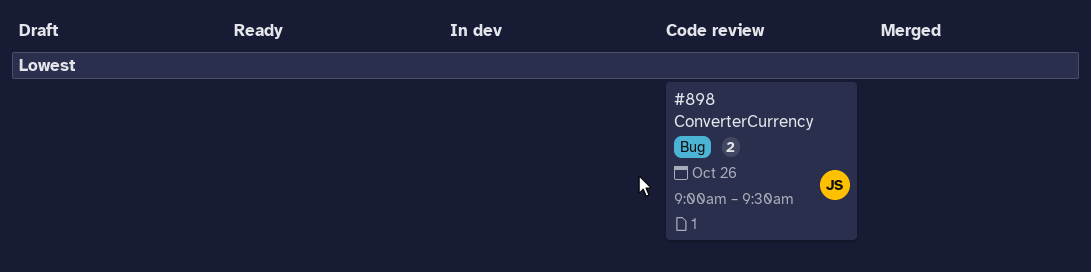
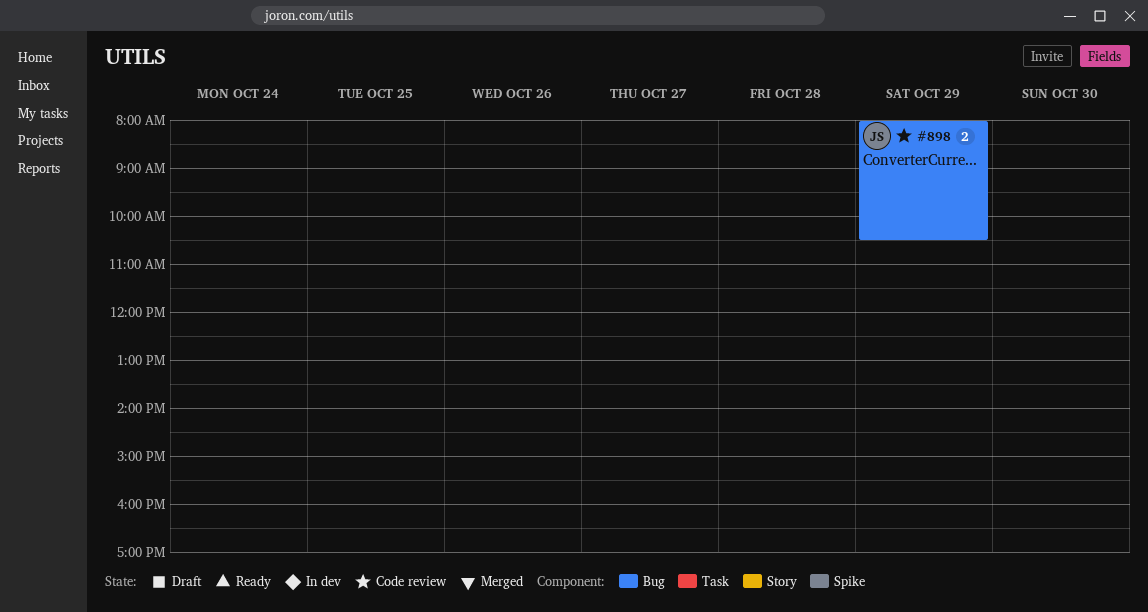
#898, day: Oct 26 -> Oct 29
#898, begins: 09:00 -> 08:00
#898, ends: 09:30 -> 10:30

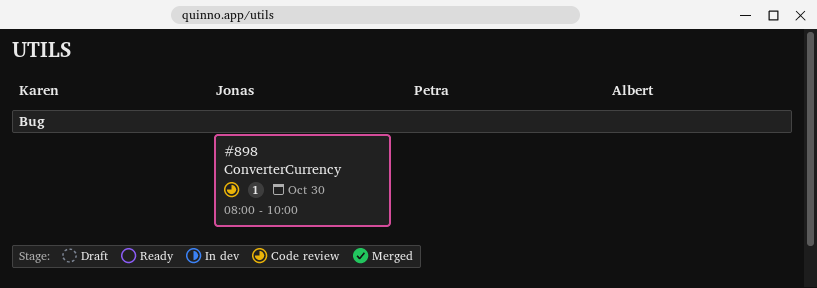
#898, estimate: 2 -> 1
#898, day: Oct 29 -> Oct 30
#898, ends: 10:30 -> 10:00

